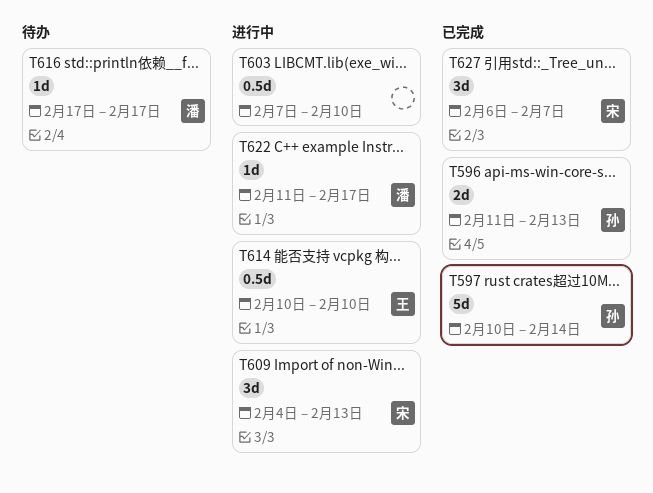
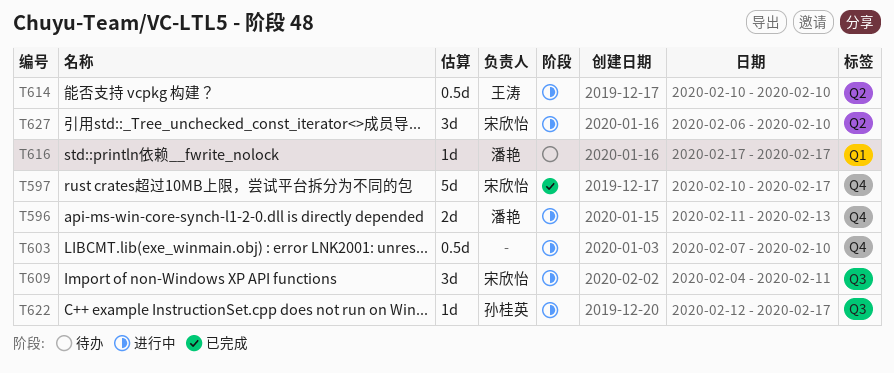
T596, status: 已完成 -> 进行中
T596, owner: 孙桂英 -> 潘艳
T597, owner: 孙桂英 -> 宋欣怡
T597, due: Feb 14 -> Feb 17
T609, due: Feb 13 -> Feb 11
T622, owner: 潘艳 -> 孙桂英
T622, start: Feb 11 -> Feb 12
T627, status: 已完成 -> 进行中
T627, due: Feb 7 -> Feb 10

